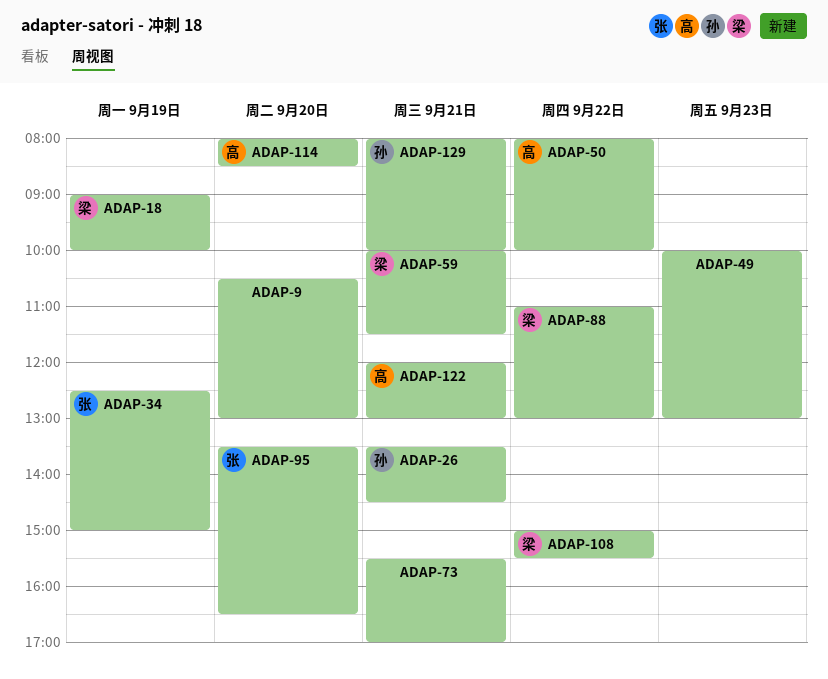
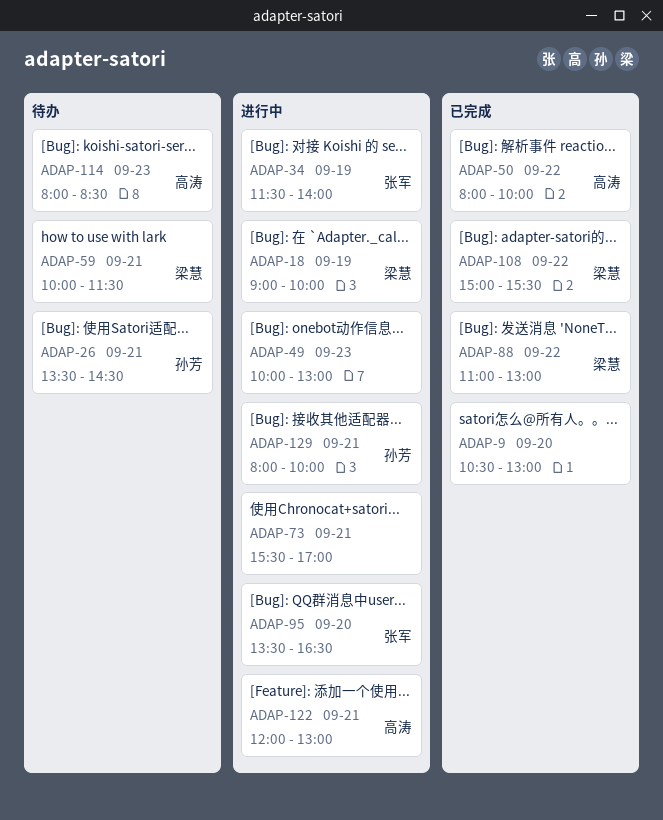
ADAP-34, begins: 12:30 -> 11:30
ADAP-34, ends: 15:00 -> 14:00
ADAP-114, day: Sep 20 -> Sep 23

